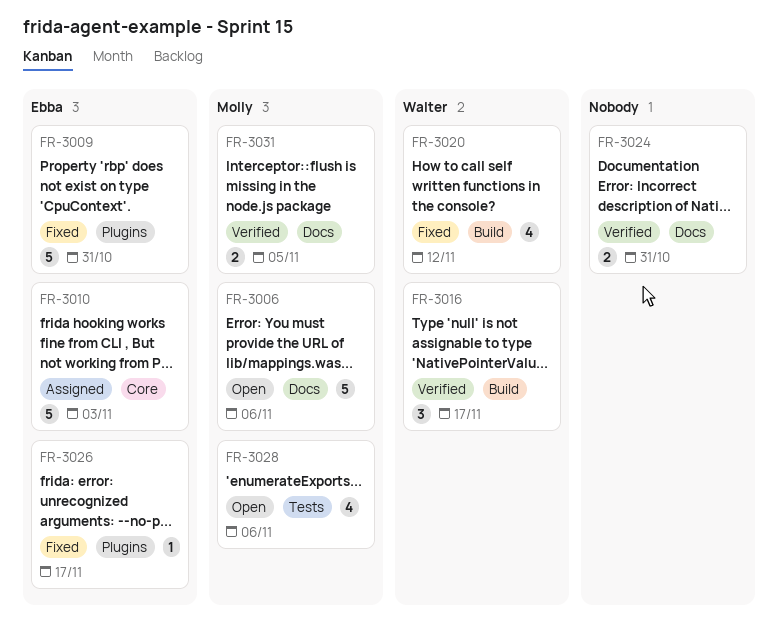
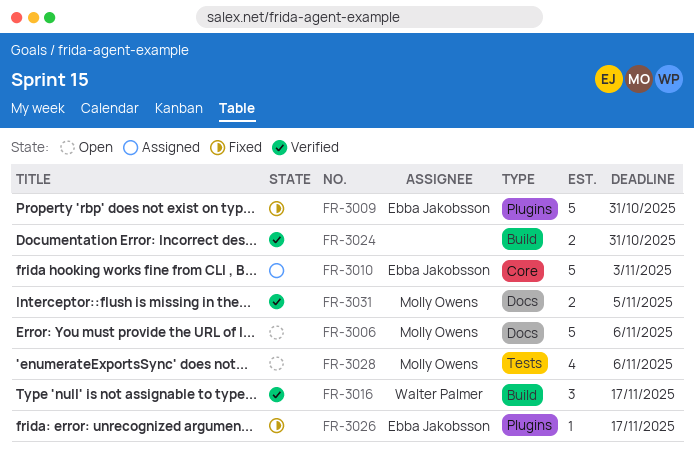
FR-3020: present -> none
FR-3024, label: Docs -> Build

